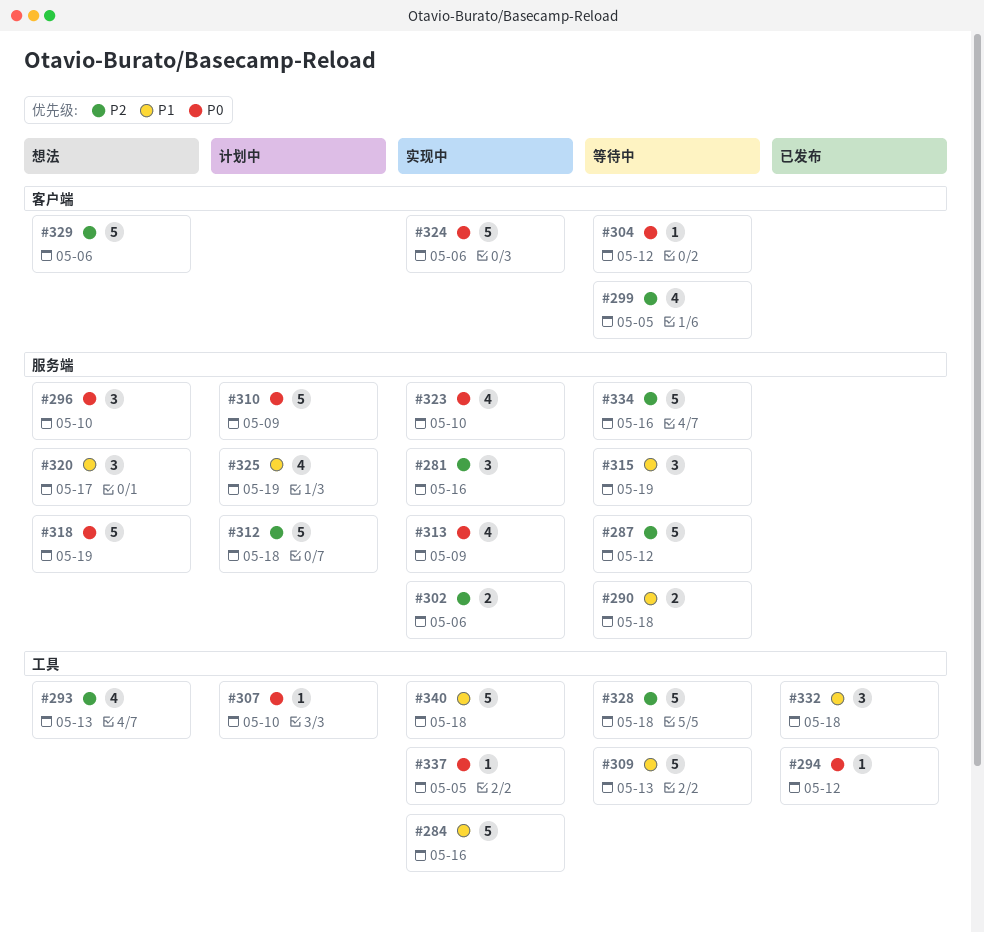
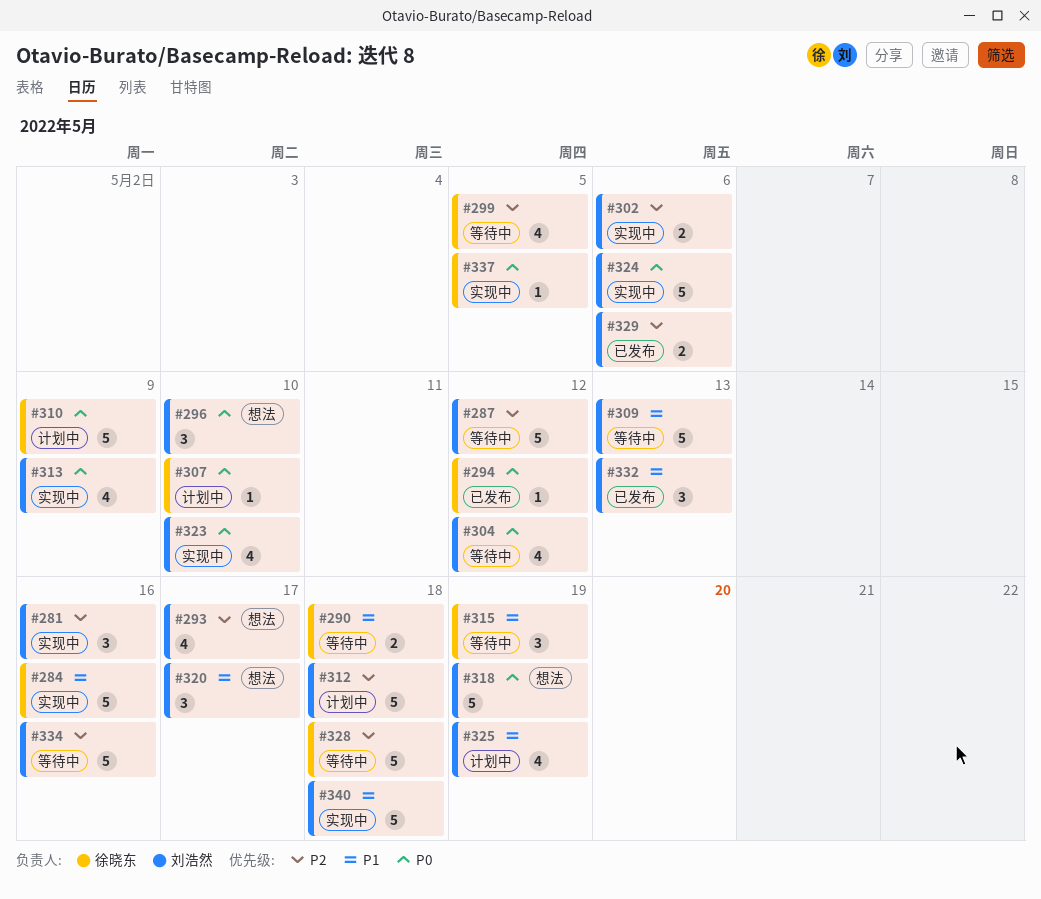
#293, due: May 13 -> May 17
#304, estimate: 1 -> 4
#329, status: 想法 -> 已发布
#329, estimate: 5 -> 2
#332, due: May 18 -> May 13

